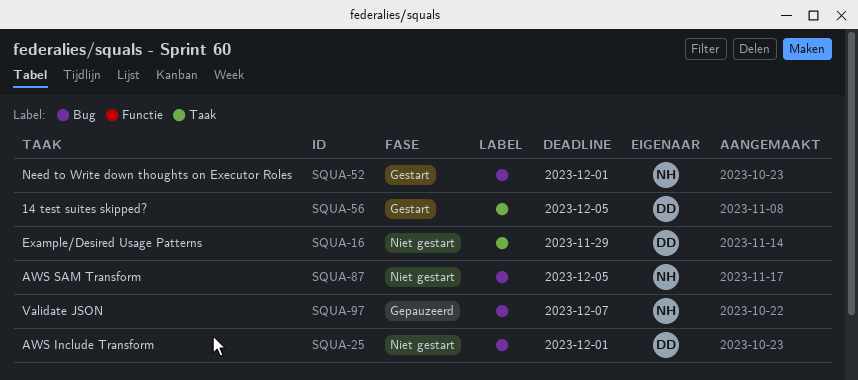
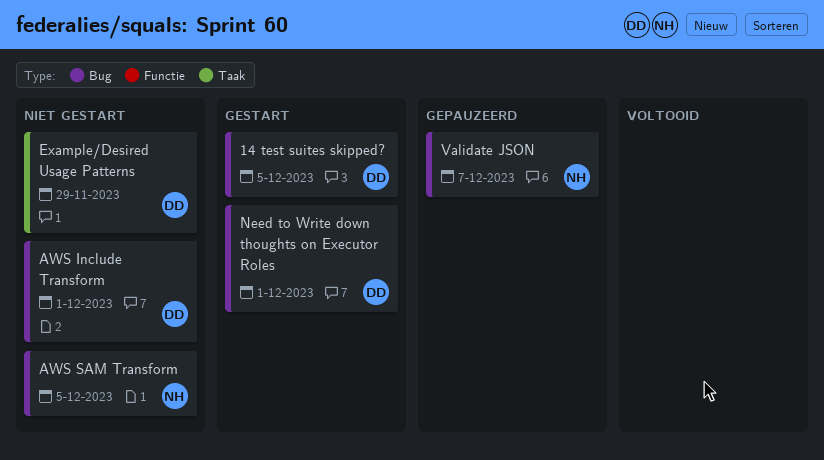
14 test suites skipped?, label: Taak -> Bug
Need to Write down thoughts on Executor Roles, owner: NH -> DD

